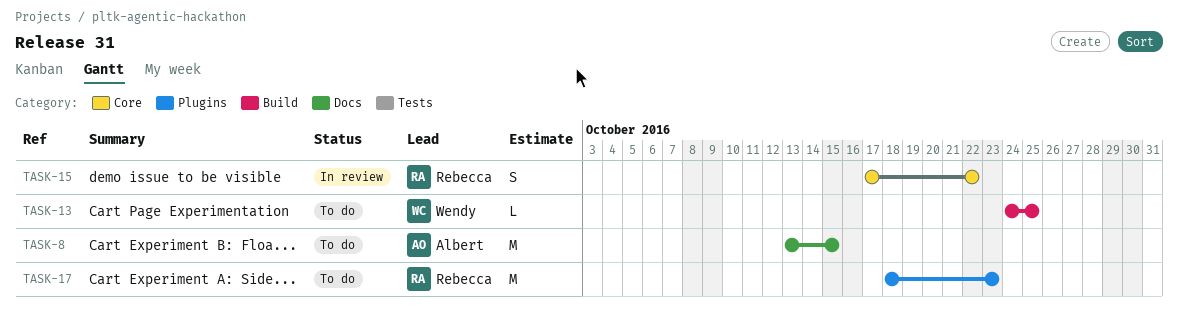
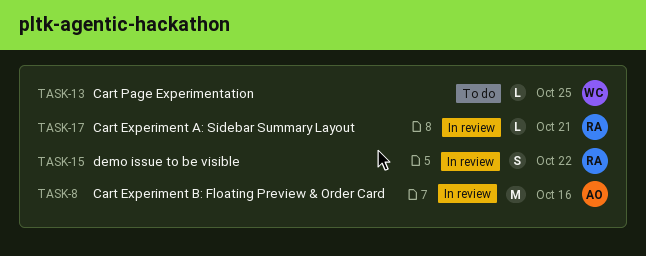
TASK-8, status: To do -> In review
TASK-8, due: Oct 15 -> Oct 16
TASK-17, status: To do -> In review
TASK-17, estimate: M -> L
TASK-17, due: Oct 23 -> Oct 21

